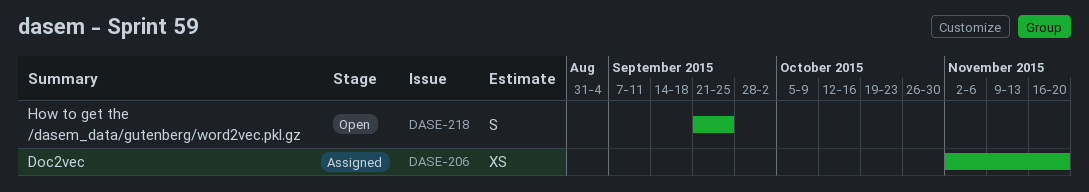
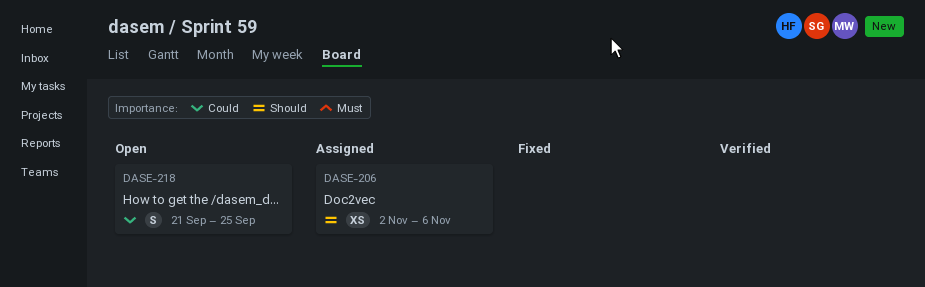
DASE-206, due: Nov 20 -> Nov 6

